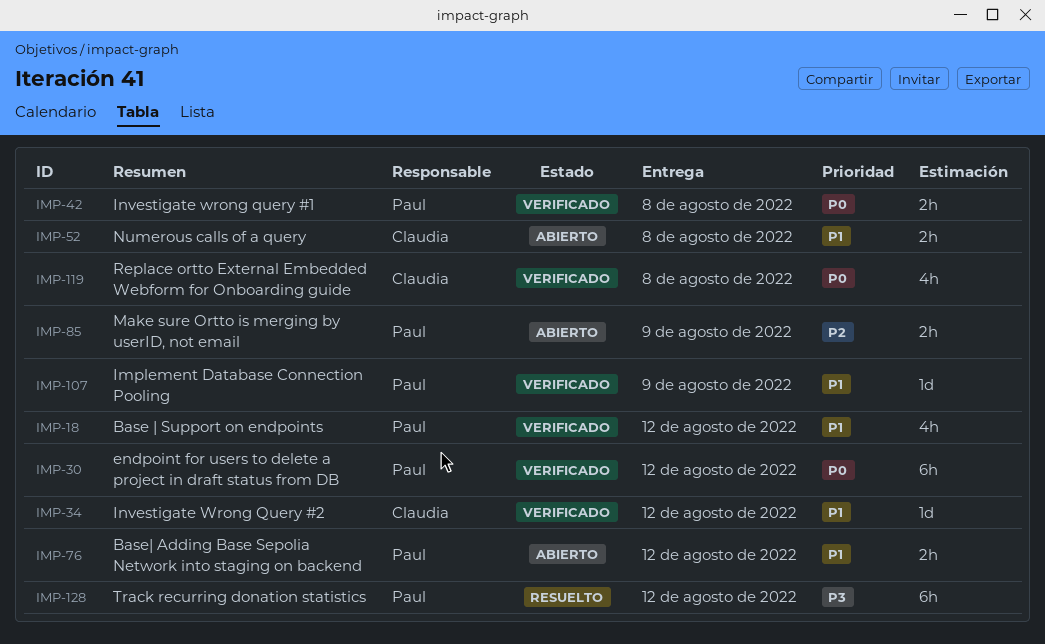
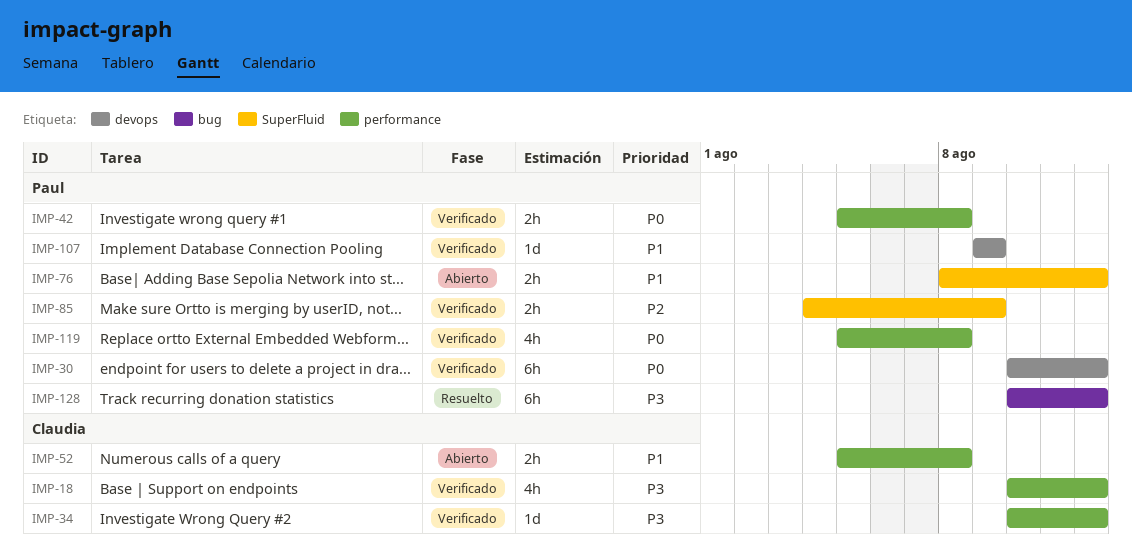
IMP-18, owner: Paul -> Claudia
IMP-18, priority: P1 -> P3
IMP-34, priority: P1 -> P3
IMP-85, status: Abierto -> Verificado
IMP-119, owner: Claudia -> Paul

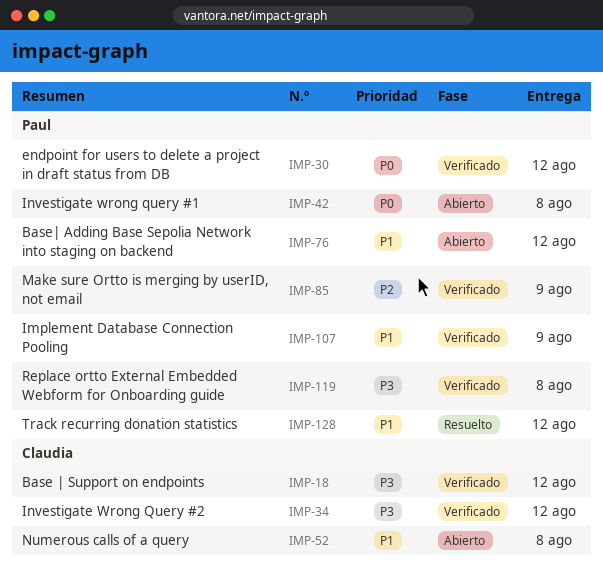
IMP-42, status: Verificado -> Abierto
IMP-119, priority: P0 -> P3
IMP-128, priority: P3 -> P1

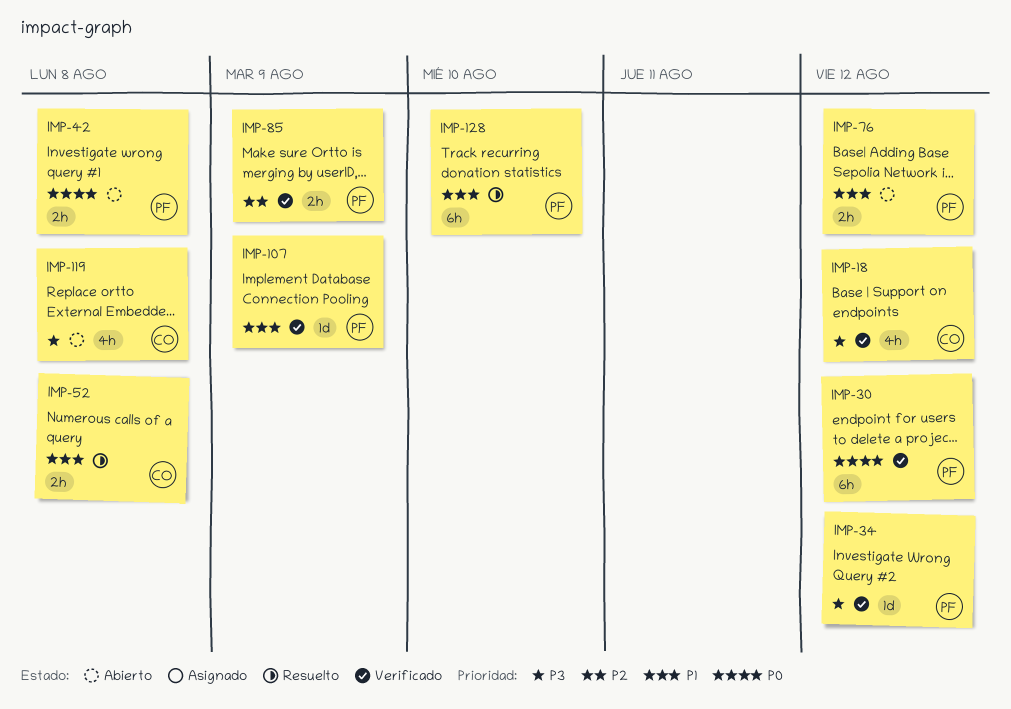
IMP-34, owner: Claudia -> Paul
IMP-52, status: Abierto -> Resuelto
IMP-119, status: Verificado -> Abierto
IMP-119, owner: Paul -> Claudia
IMP-128, due: Aug 12 -> Aug 10

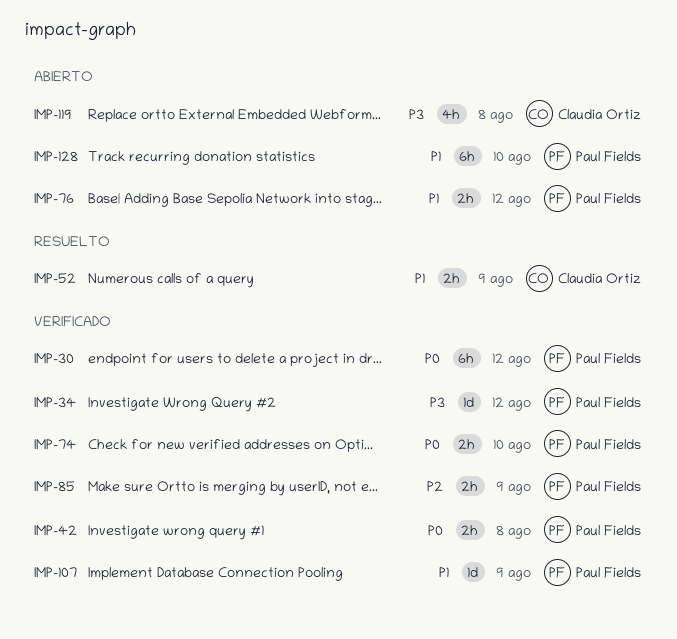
IMP-18: present -> none
IMP-42, status: Abierto -> Verificado
IMP-52, due: Aug 8 -> Aug 9
IMP-74: none -> present
IMP-128, status: Resuelto -> Abierto

